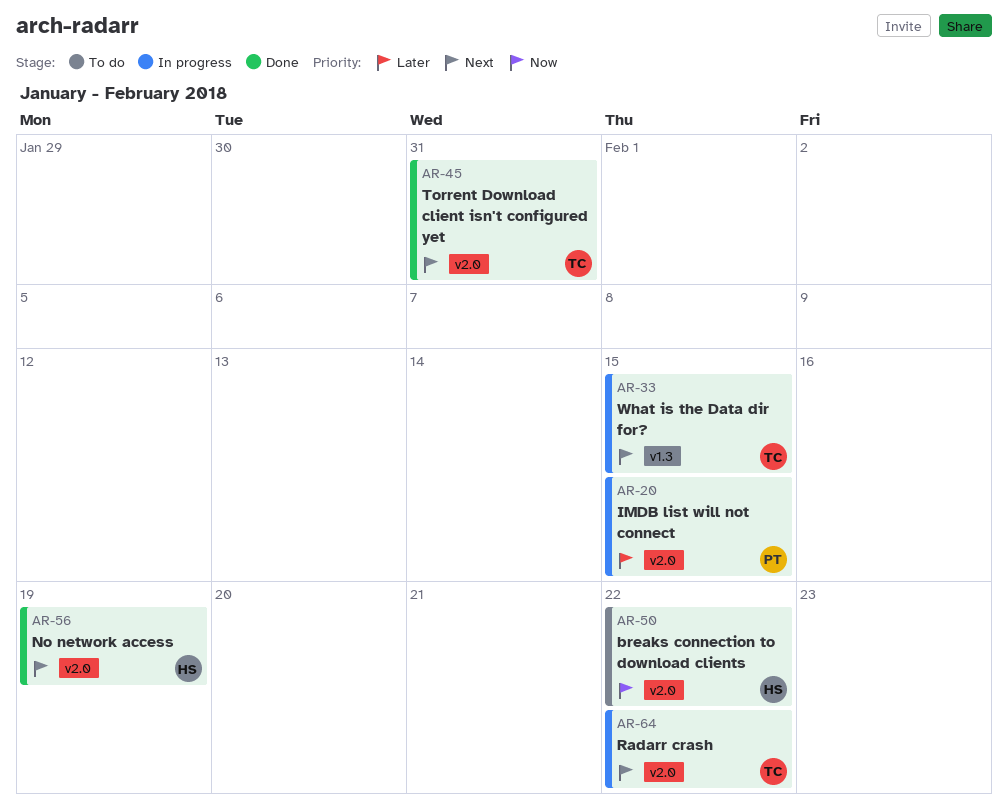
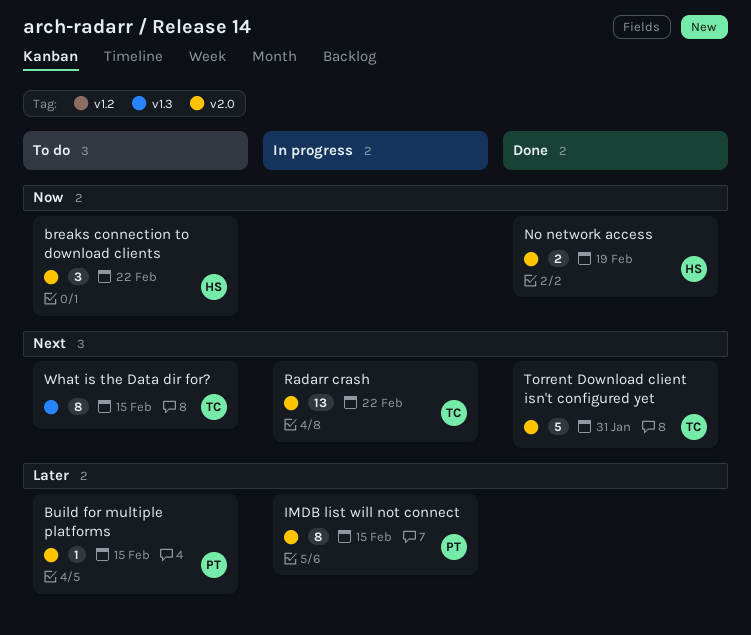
Build for multiple platforms: none -> present
No network access, priority: Next -> Now
What is the Data dir for?, status: In progress -> To do

